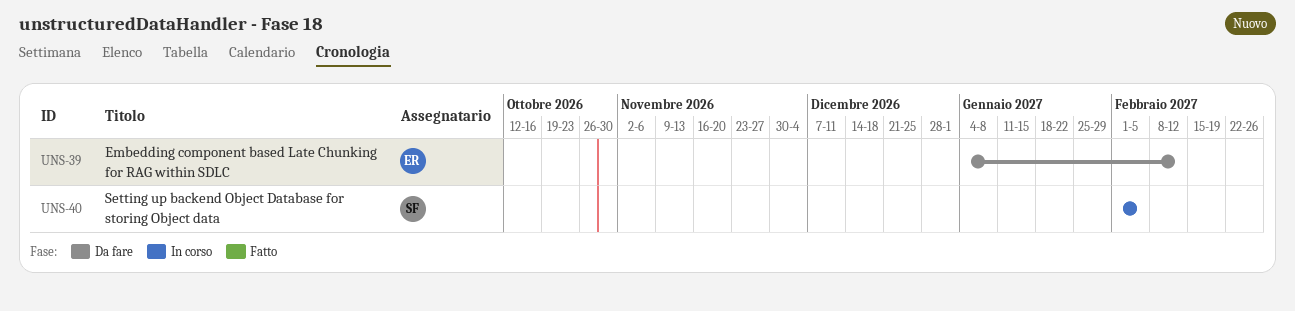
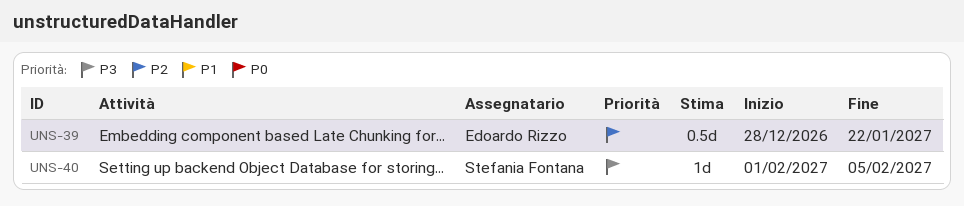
UNS-39, start: Jan 4 -> Dec 28
UNS-39, due: Feb 12 -> Jan 22

